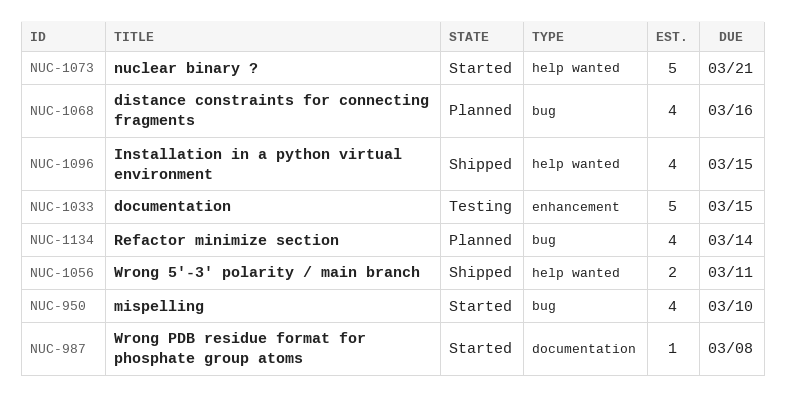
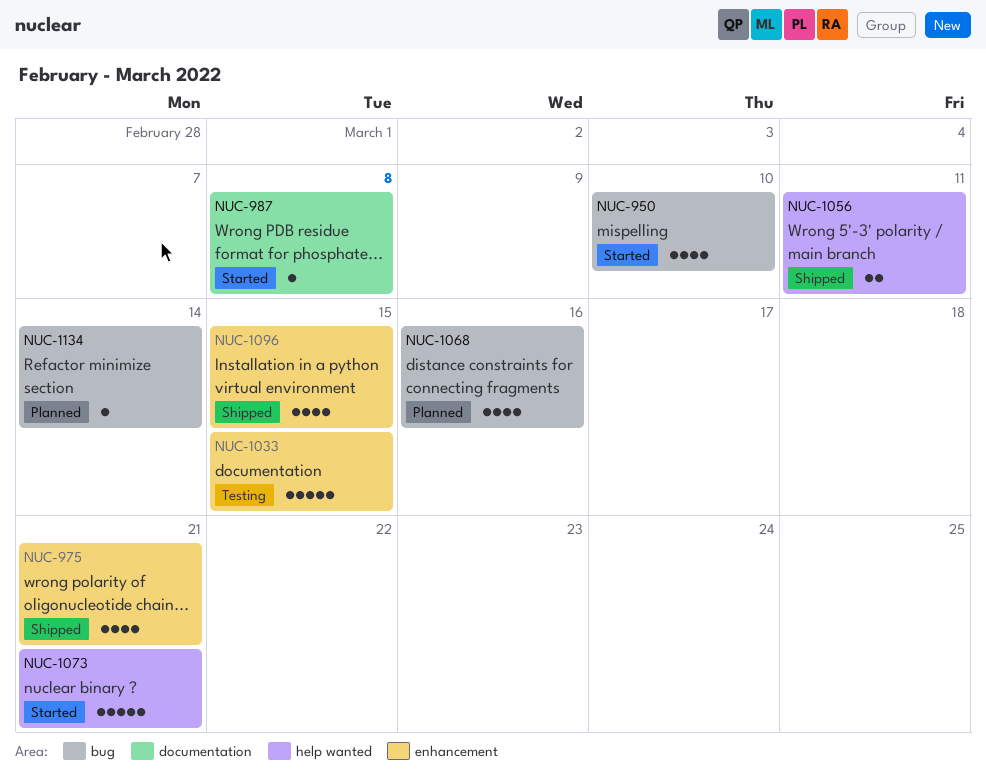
NUC-975: none -> present
NUC-1096, label: help wanted -> enhancement
NUC-1134, estimate: 4 -> 1

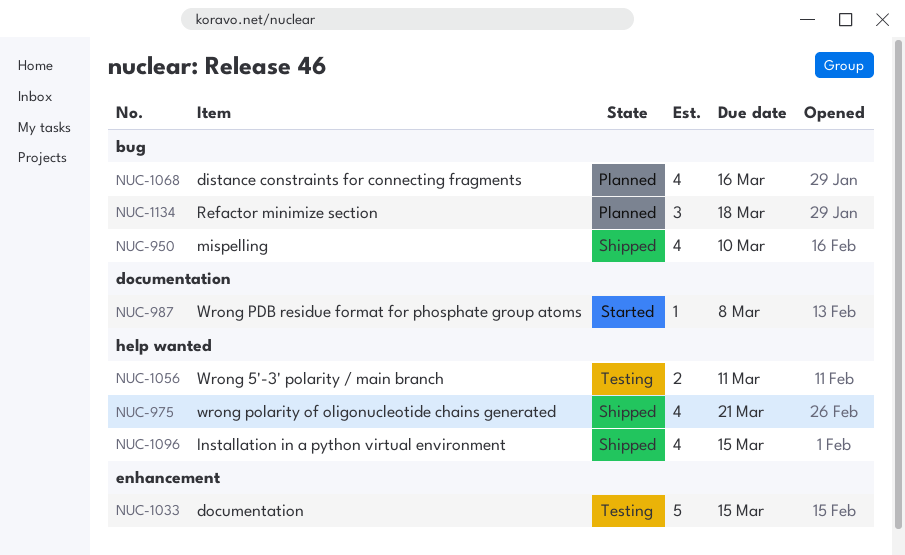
NUC-950, status: Started -> Shipped
NUC-975, label: enhancement -> help wanted
NUC-1056, status: Shipped -> Testing
NUC-1073: present -> none
NUC-1096, label: enhancement -> help wanted
NUC-1134, estimate: 1 -> 3
NUC-1134, due: Mar 14 -> Mar 18

